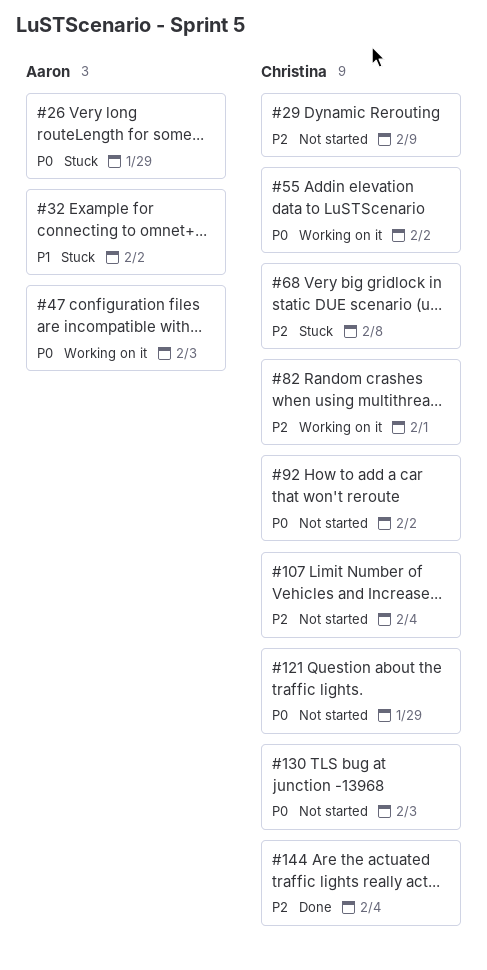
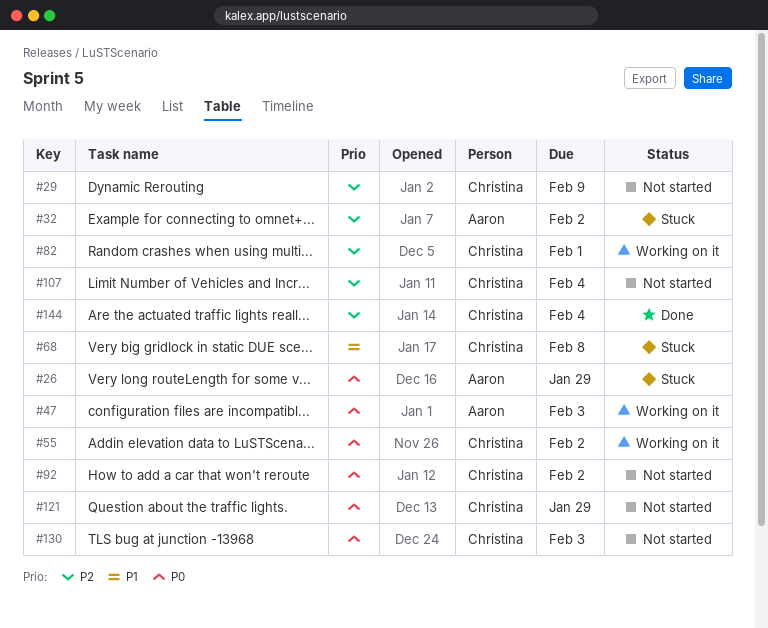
#32, priority: P1 -> P2
#68, priority: P2 -> P1

